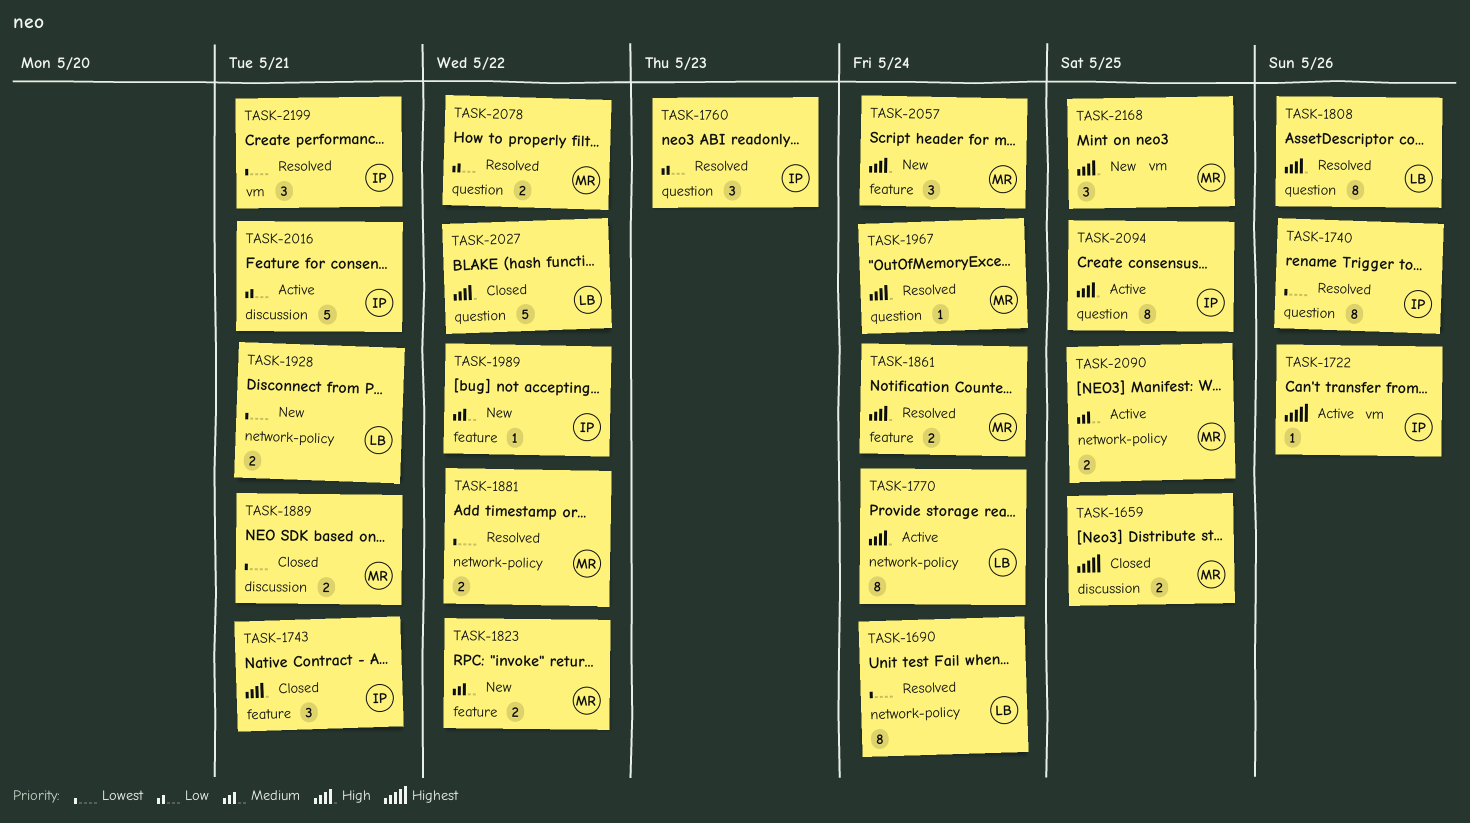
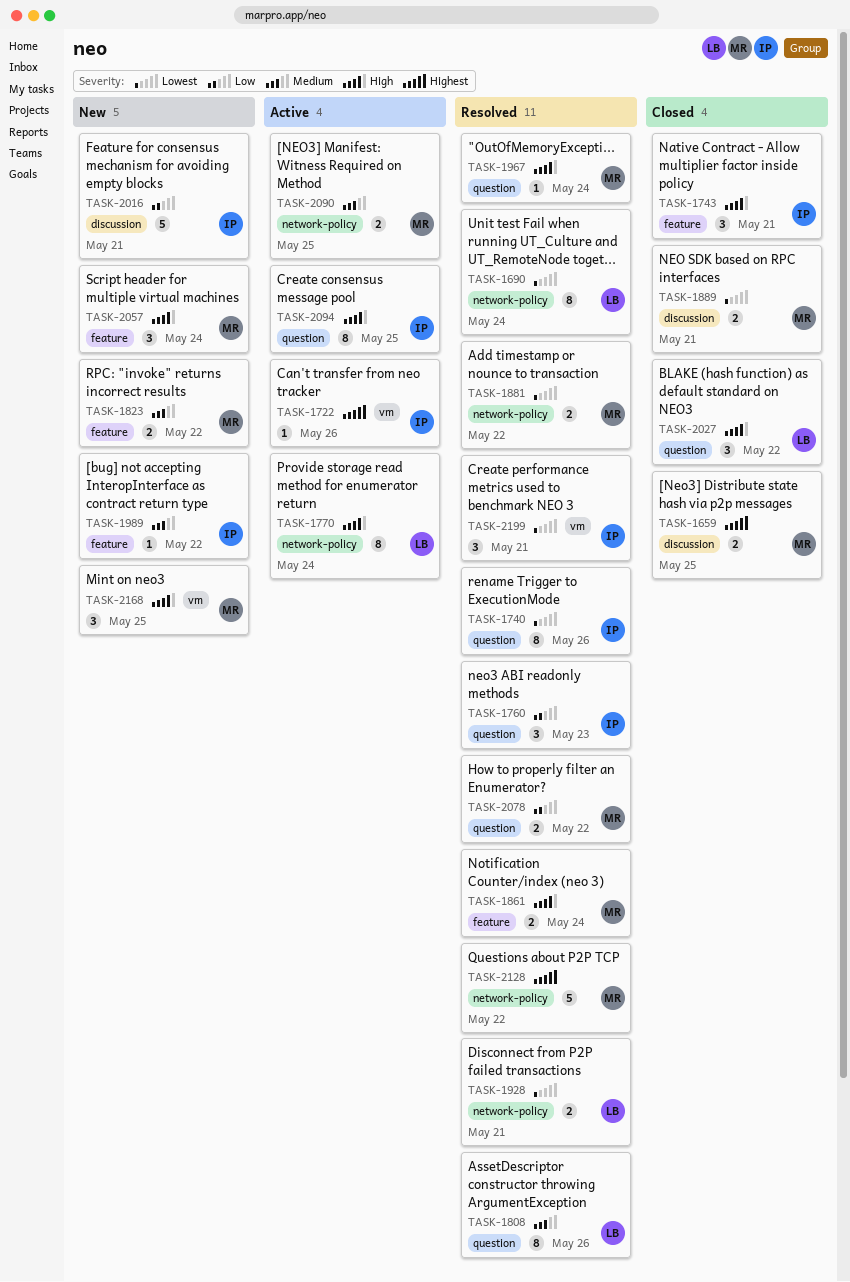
TASK-1808, priority: High -> Medium
TASK-1928, status: New -> Resolved
TASK-2016, status: Active -> New
TASK-2027, estimate: 5 -> 3
TASK-2128: none -> present

